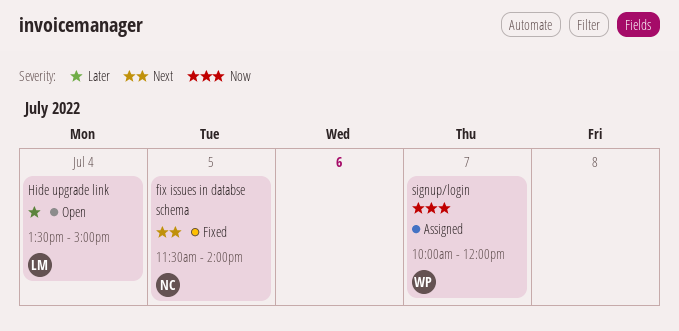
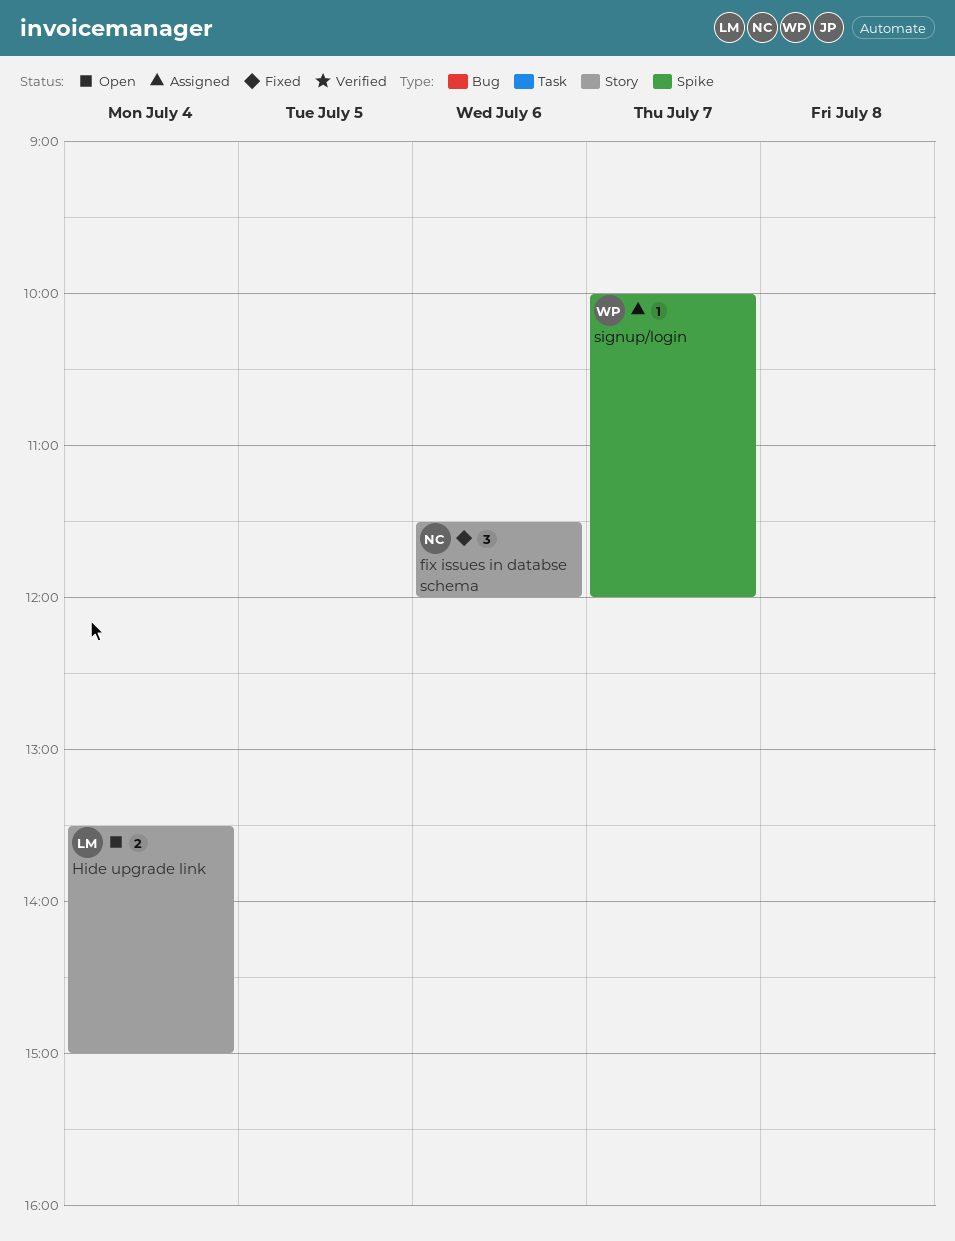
fix issues in databse schema, day: Jul 5 -> Jul 6
fix issues in databse schema, ends: 14:00 -> 12:00

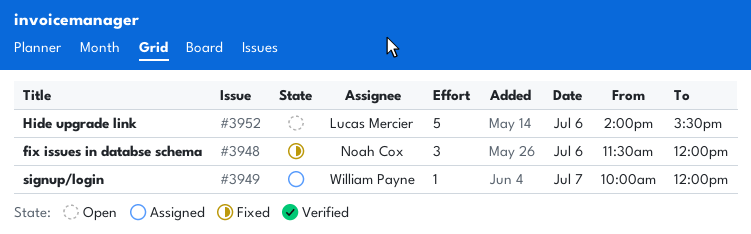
Hide upgrade link, estimate: 2 -> 5
Hide upgrade link, day: Jul 4 -> Jul 6
Hide upgrade link, begins: 13:30 -> 14:00
Hide upgrade link, ends: 15:00 -> 15:30

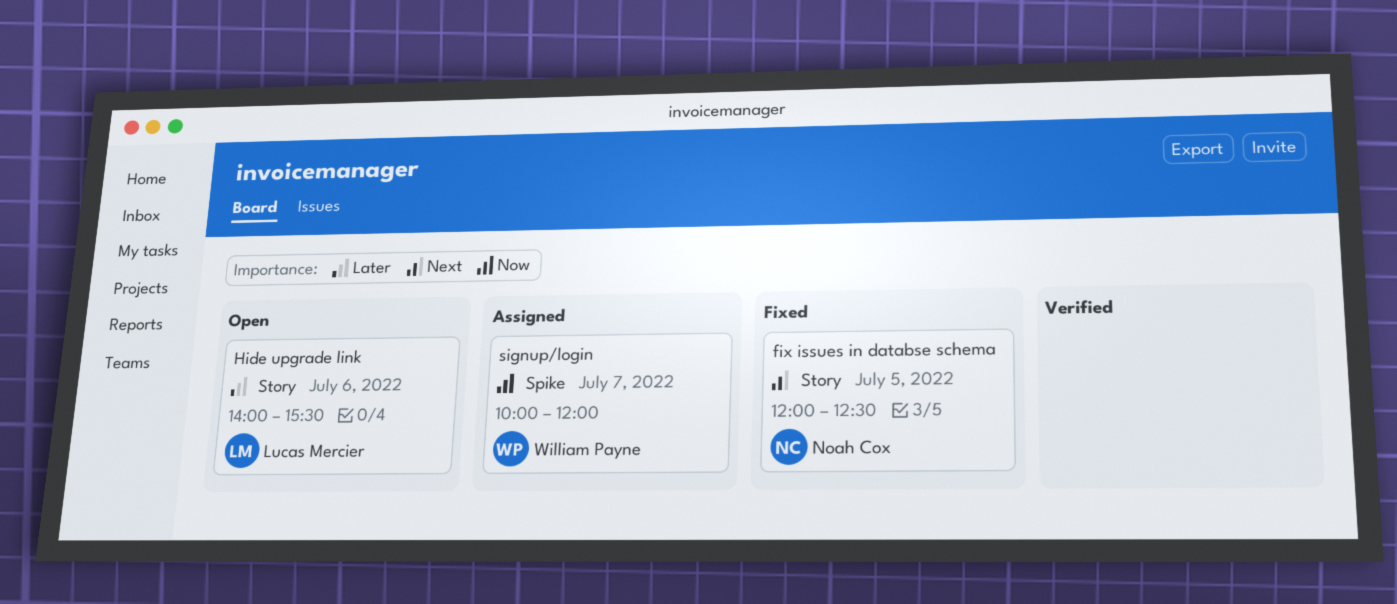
fix issues in databse schema, day: Jul 6 -> Jul 5
fix issues in databse schema, begins: 11:30 -> 12:00
fix issues in databse schema, ends: 12:00 -> 12:30

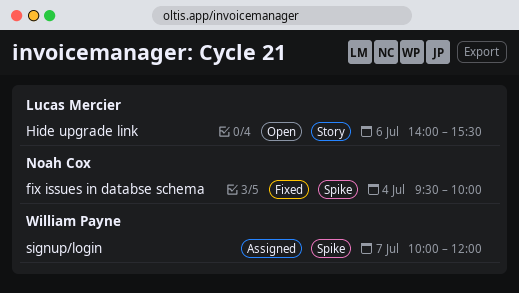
fix issues in databse schema, label: Story -> Spike
fix issues in databse schema, day: Jul 5 -> Jul 4
fix issues in databse schema, begins: 12:00 -> 09:30
fix issues in databse schema, ends: 12:30 -> 10:00

